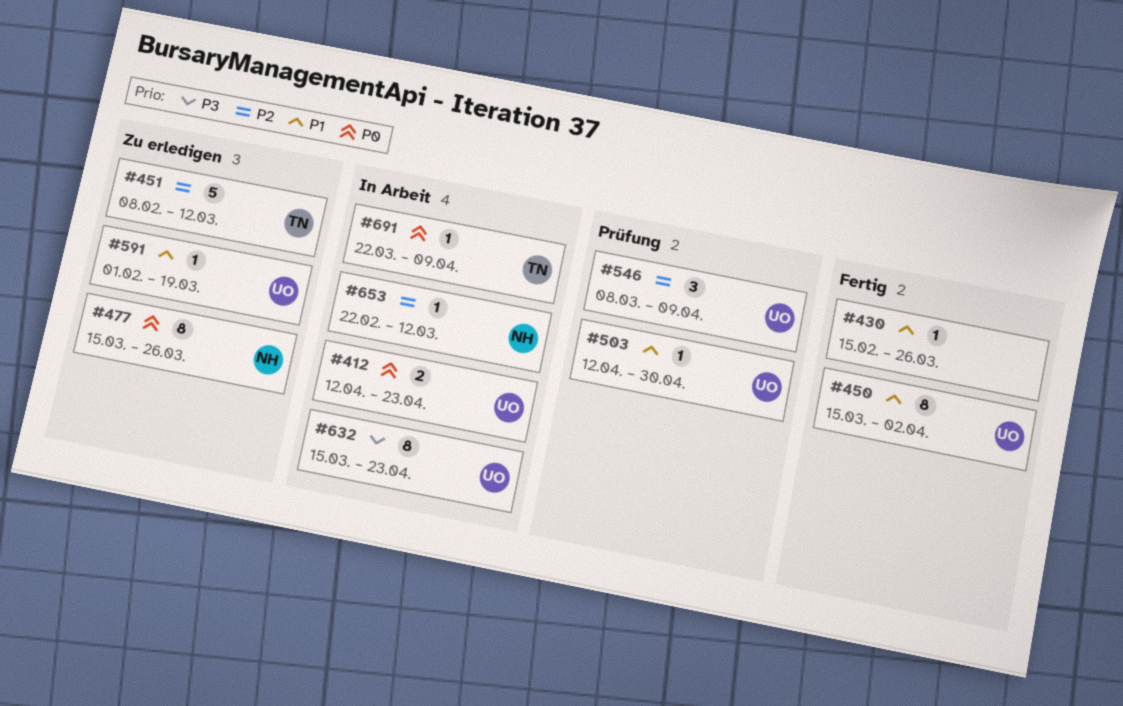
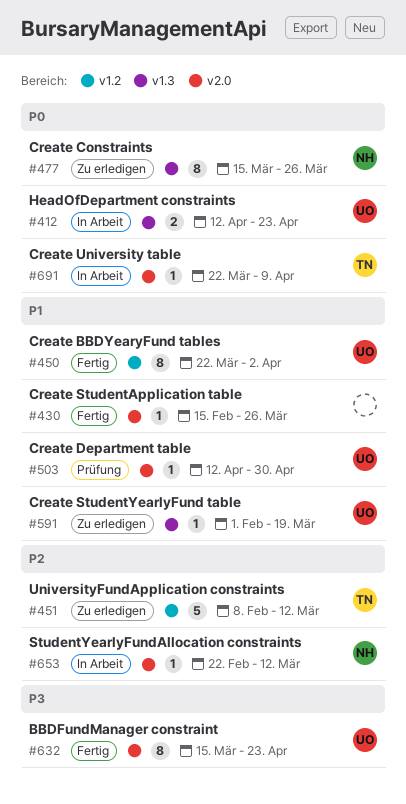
#450, start: Mar 15 -> Mar 22
#546: present -> none
#632, status: In Arbeit -> Fertig

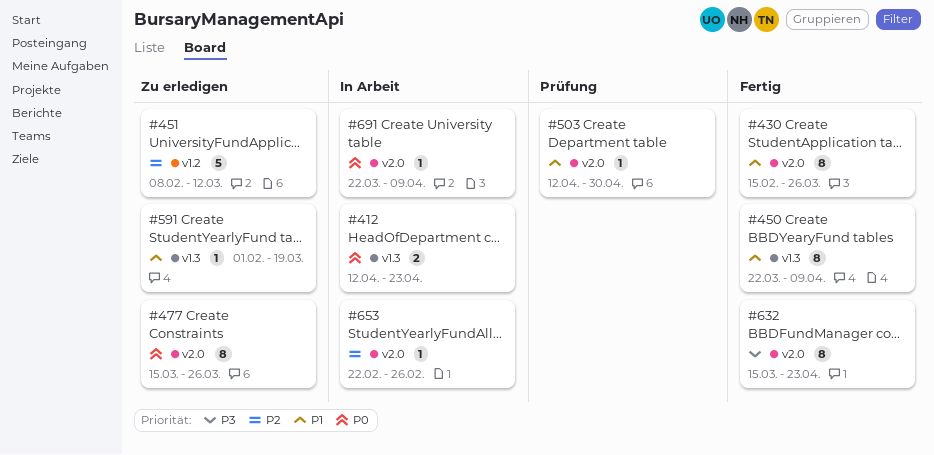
#430, estimate: 1 -> 8
#450, label: v1.2 -> v1.3
#450, due: Apr 2 -> Apr 9
#477, label: v1.3 -> v2.0
#653, due: Mar 12 -> Feb 26

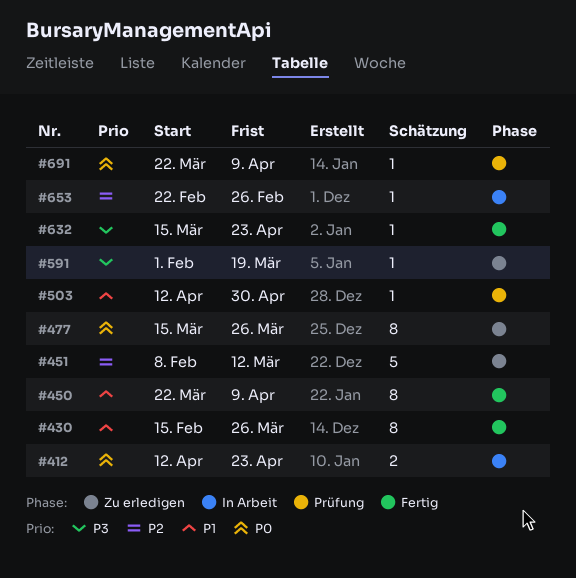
#591, priority: P1 -> P3
#632, estimate: 8 -> 1
#691, status: In Arbeit -> Prüfung

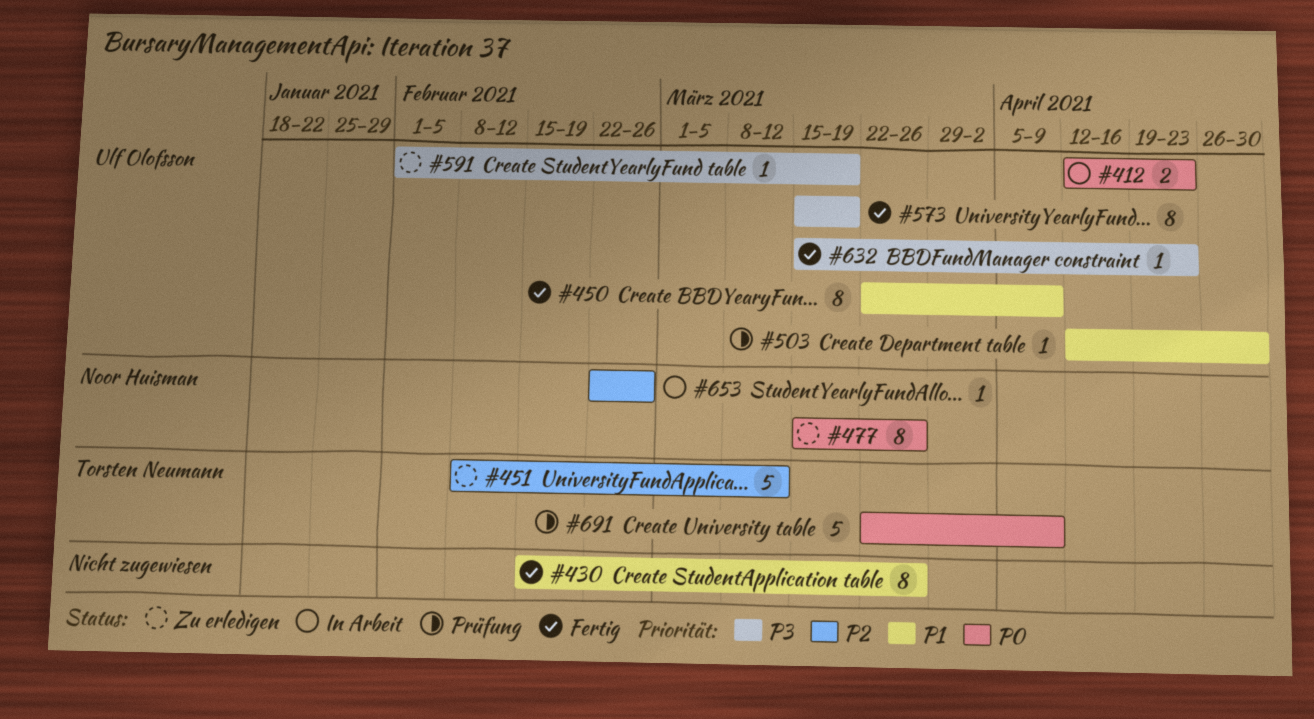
#573: none -> present
#691, estimate: 1 -> 5

